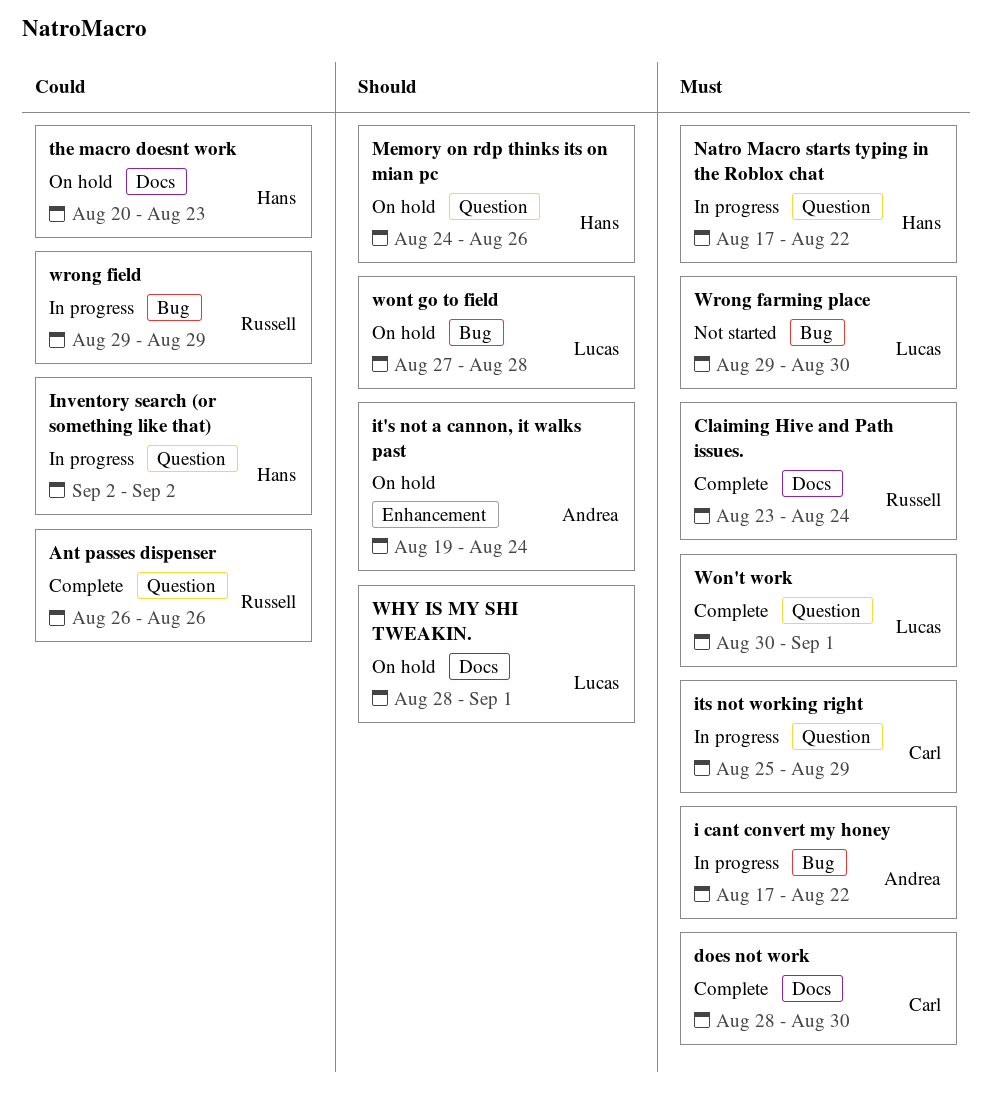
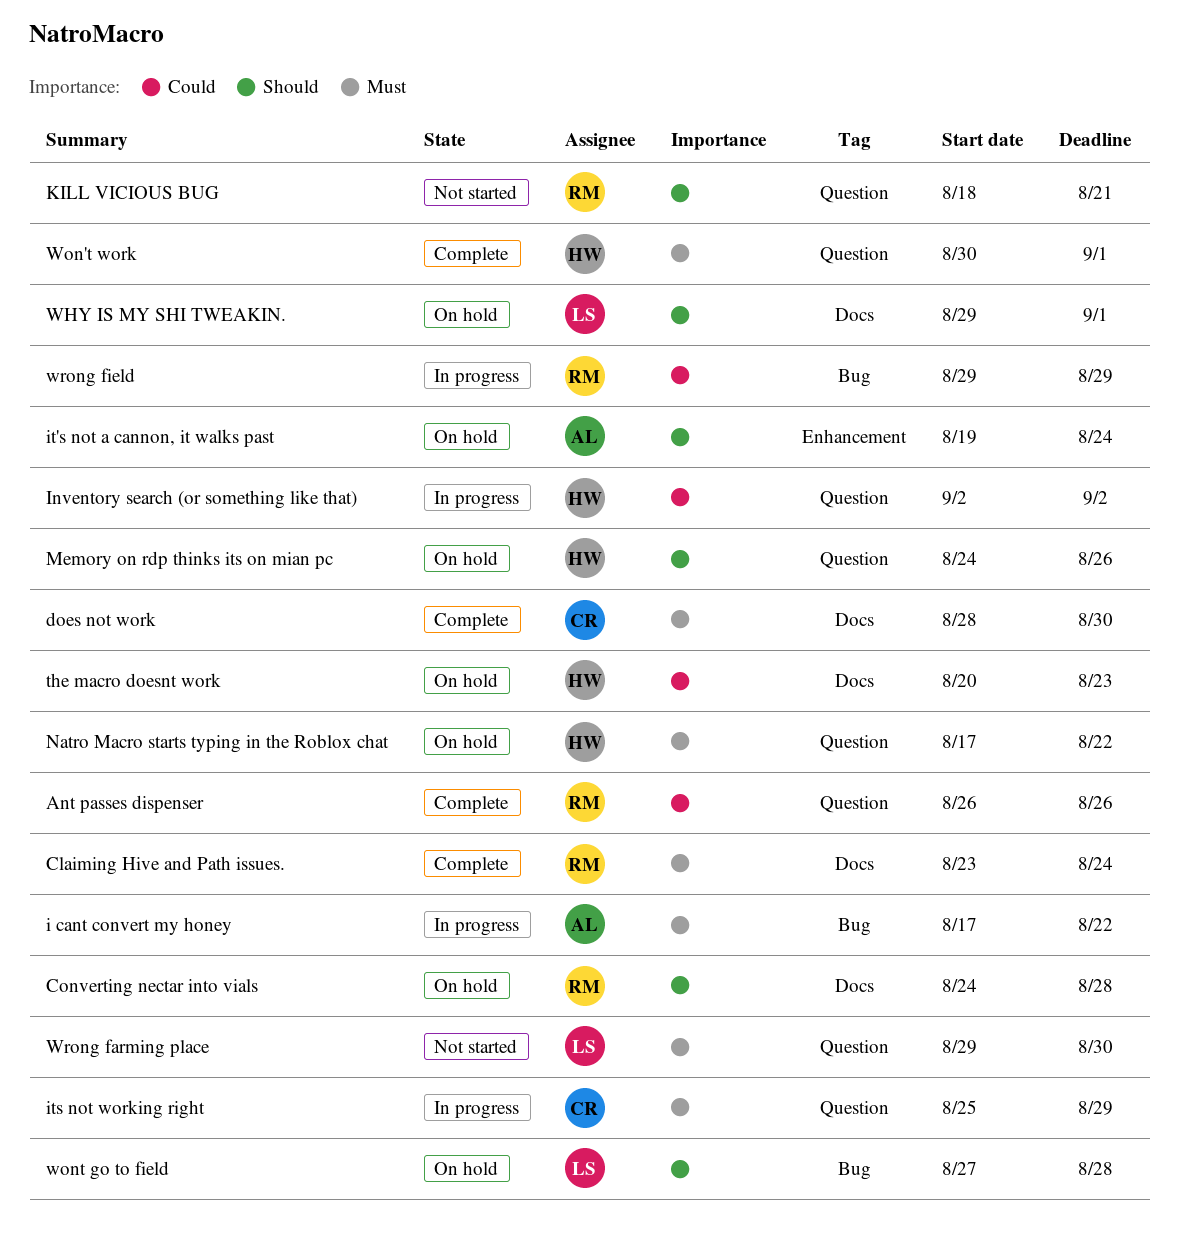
Converting nectar into vials: none -> present
KILL VICIOUS BUG: none -> present
Natro Macro starts typing in the Roblox chat, status: In progress -> On hold
WHY IS MY SHI TWEAKIN., start: Aug 28 -> Aug 29
Won't work, owner: Lucas -> Hans
Wrong farming place, label: Bug -> Question

